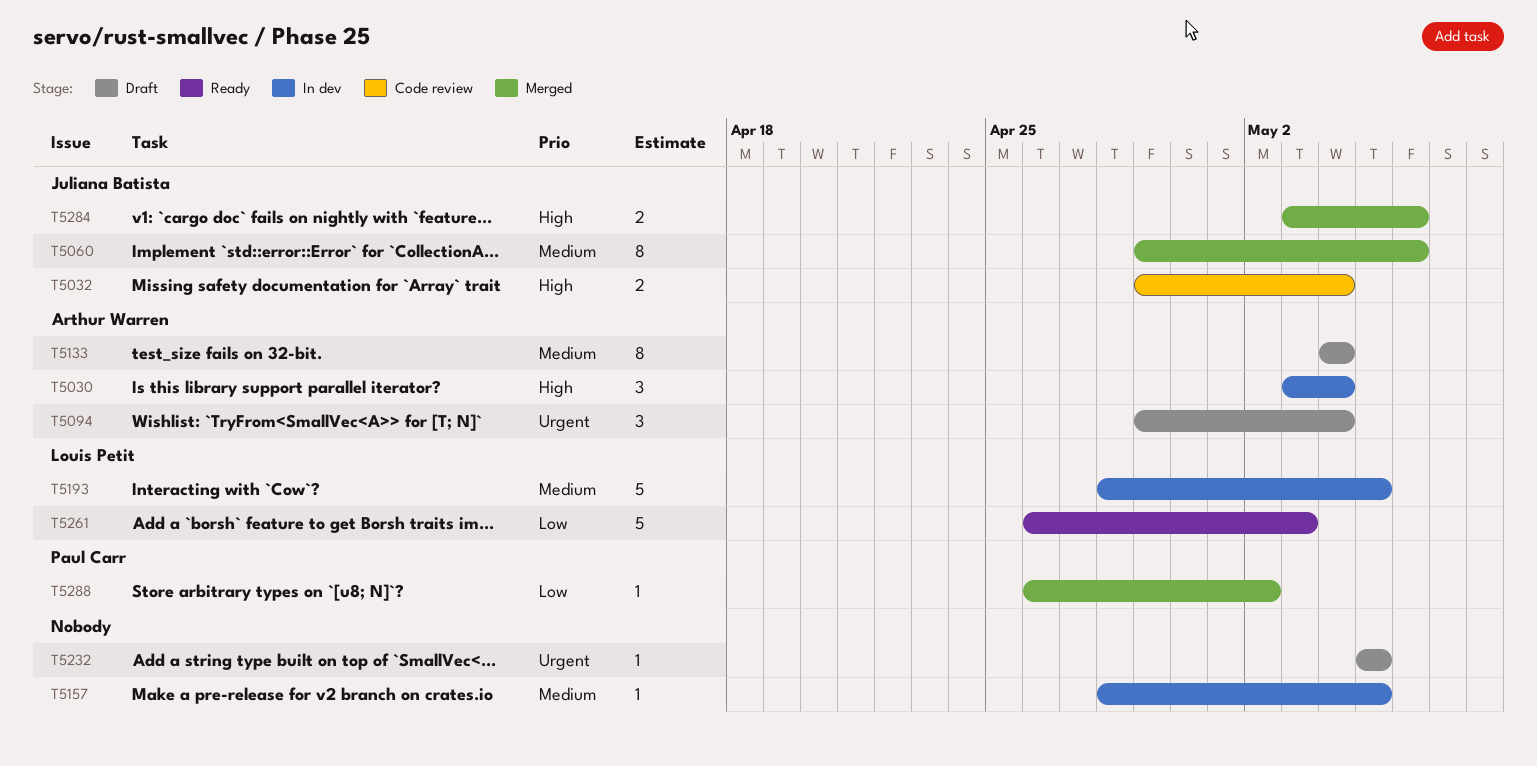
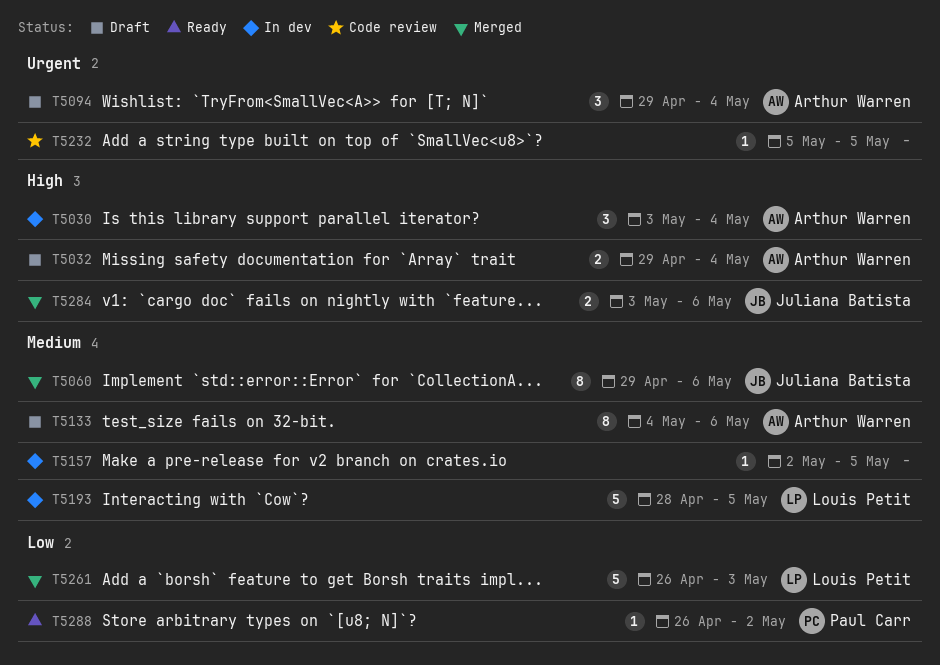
T5032, status: Code review -> Draft
T5032, owner: Juliana Batista -> Arthur Warren
T5133, due: May 4 -> May 6
T5157, start: Apr 28 -> May 2
T5232, status: Draft -> Code review
T5261, status: Ready -> Merged
T5288, status: Merged -> Ready

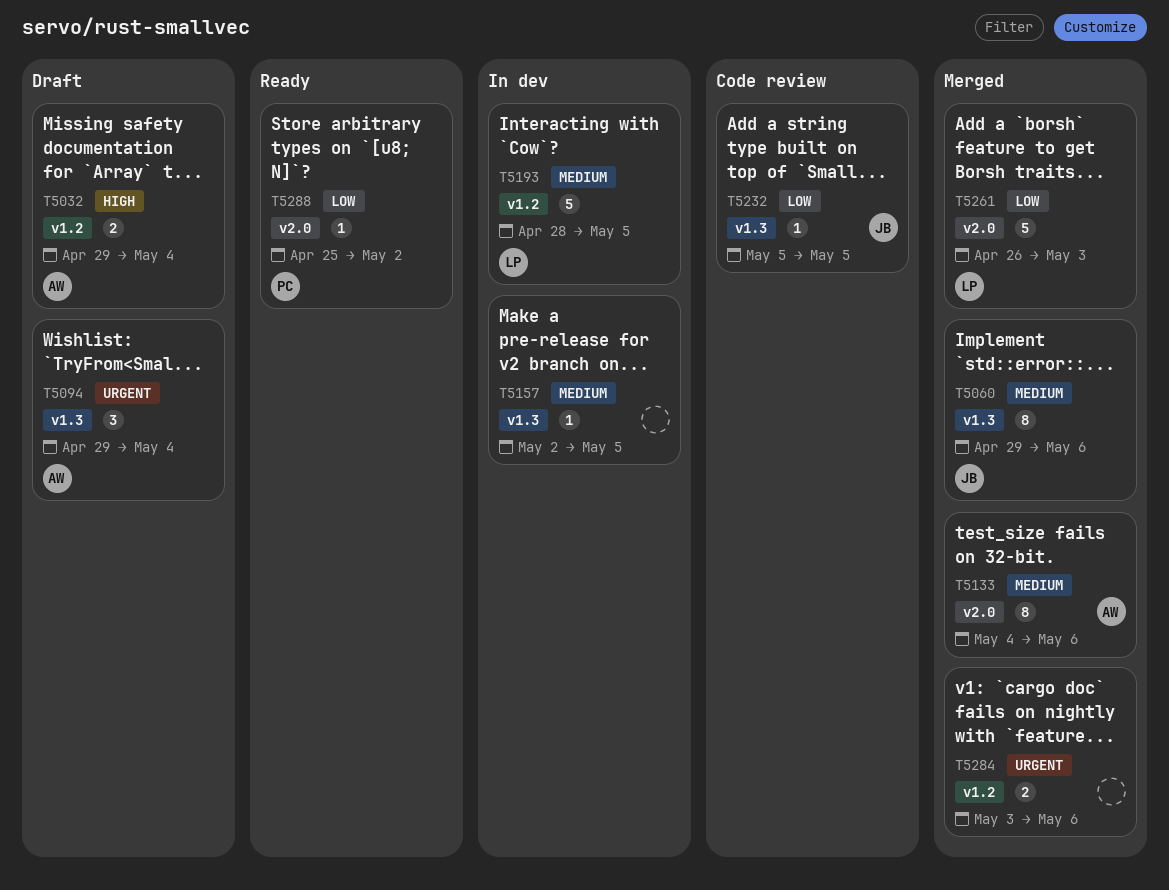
T5030: present -> none
T5133, status: Draft -> Merged
T5232, owner: none -> Juliana Batista
T5232, priority: Urgent -> Low
T5284, owner: Juliana Batista -> none
T5284, priority: High -> Urgent
T5288, start: Apr 26 -> Apr 25

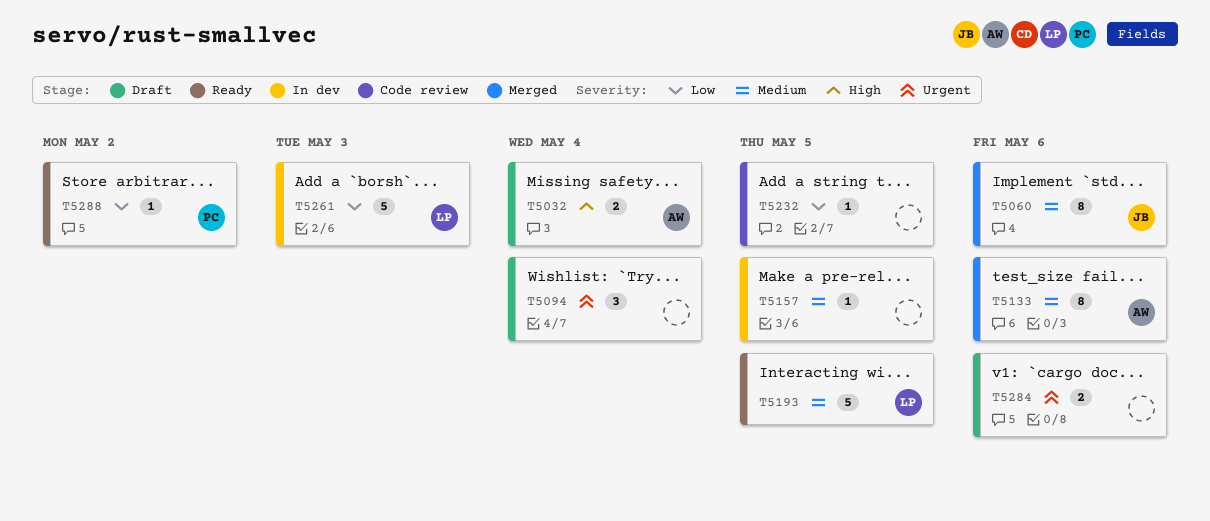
T5094, owner: AW -> none
T5193, status: In dev -> Ready
T5232, owner: JB -> none
T5261, status: Merged -> In dev
T5284, status: Merged -> Draft

